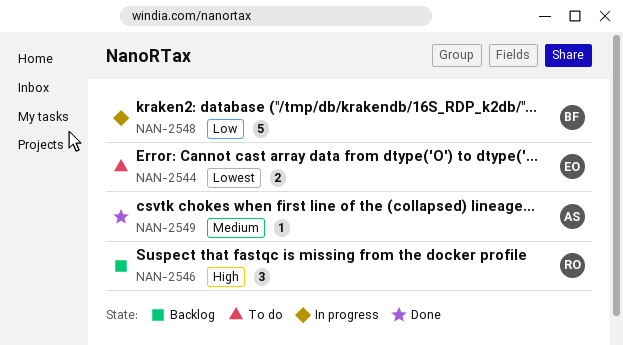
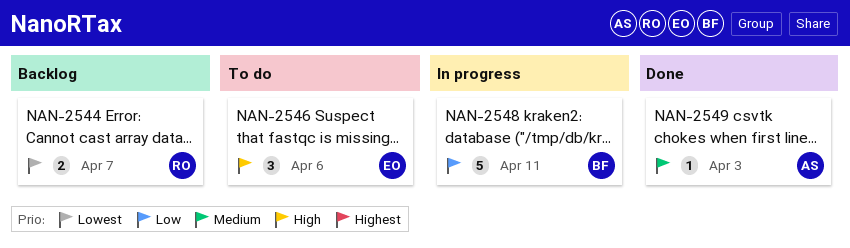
NAN-2544, status: To do -> Backlog
NAN-2544, owner: EO -> RO
NAN-2546, status: Backlog -> To do
NAN-2546, owner: RO -> EO

